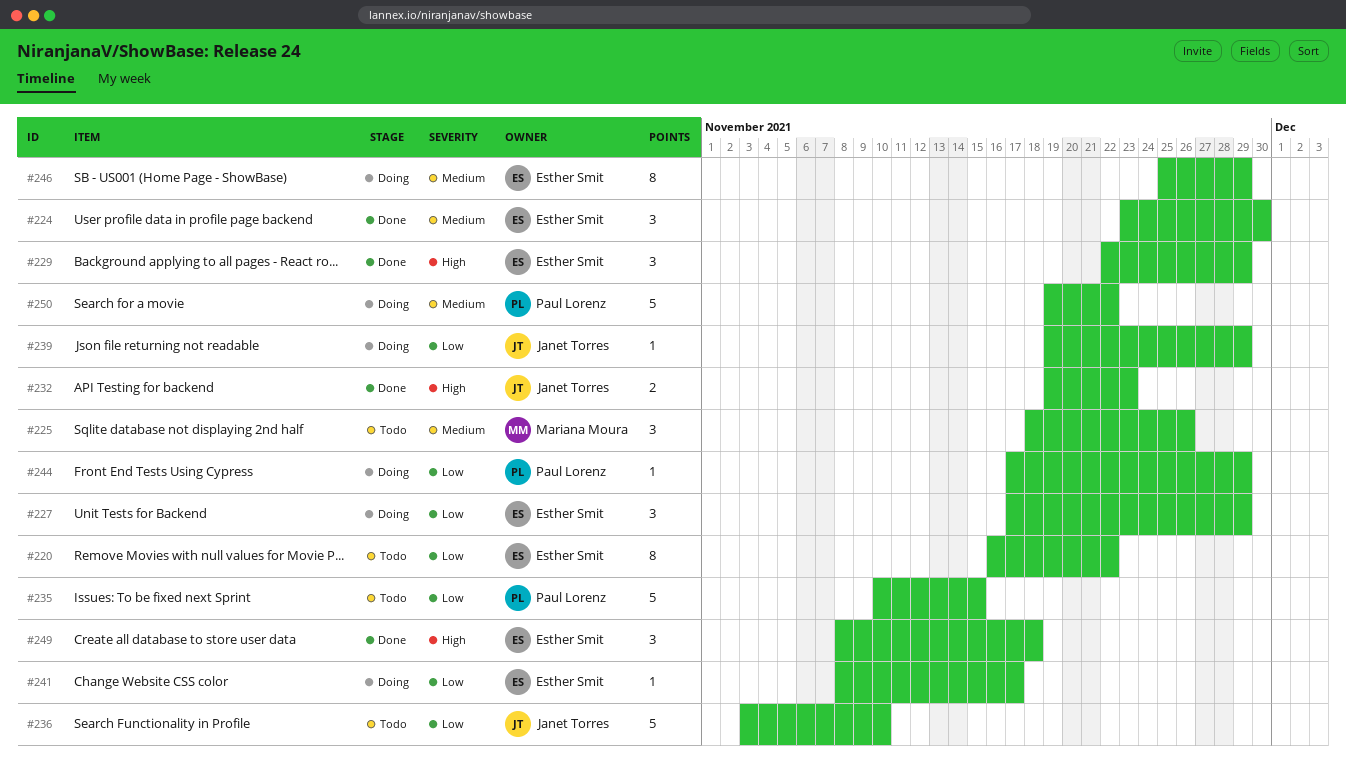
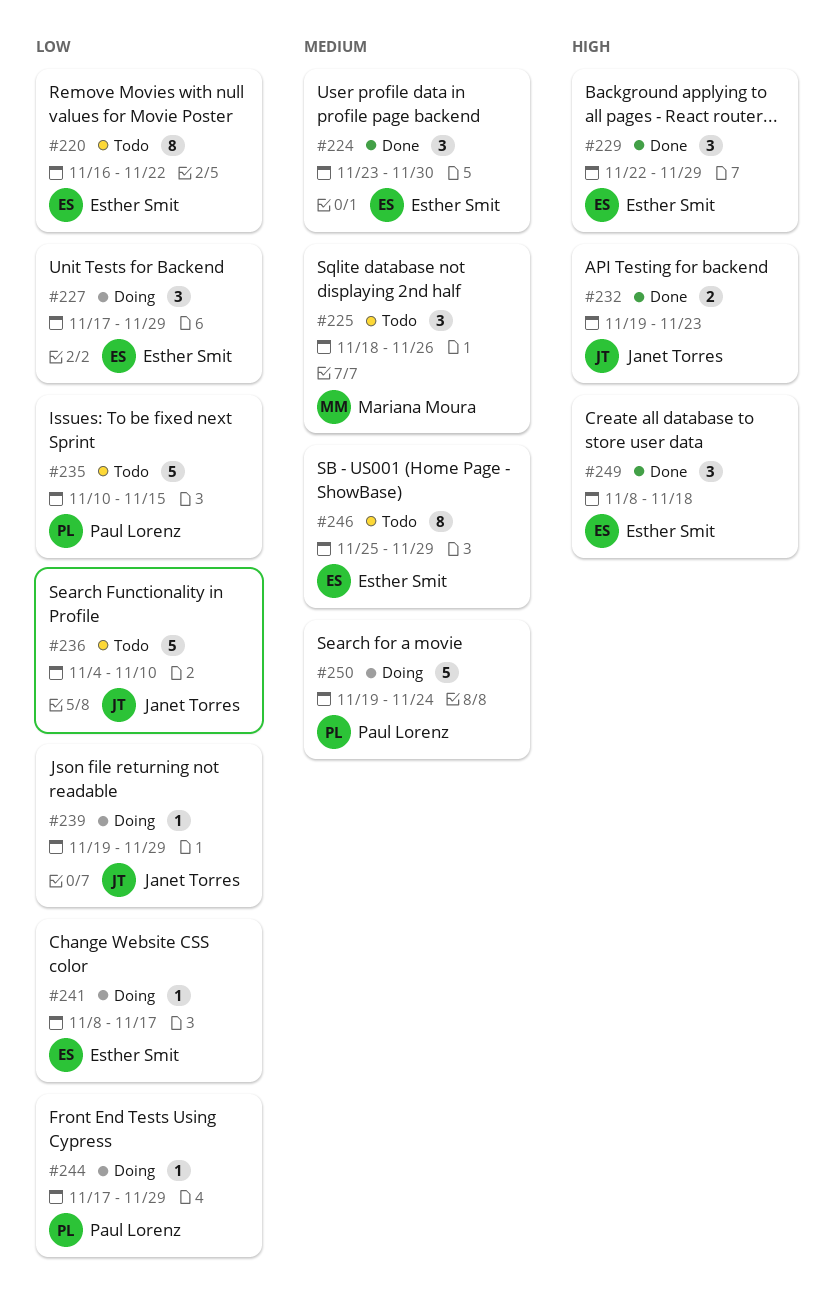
#236, start: Nov 3 -> Nov 4
#246, status: Doing -> Todo
#250, due: Nov 22 -> Nov 24

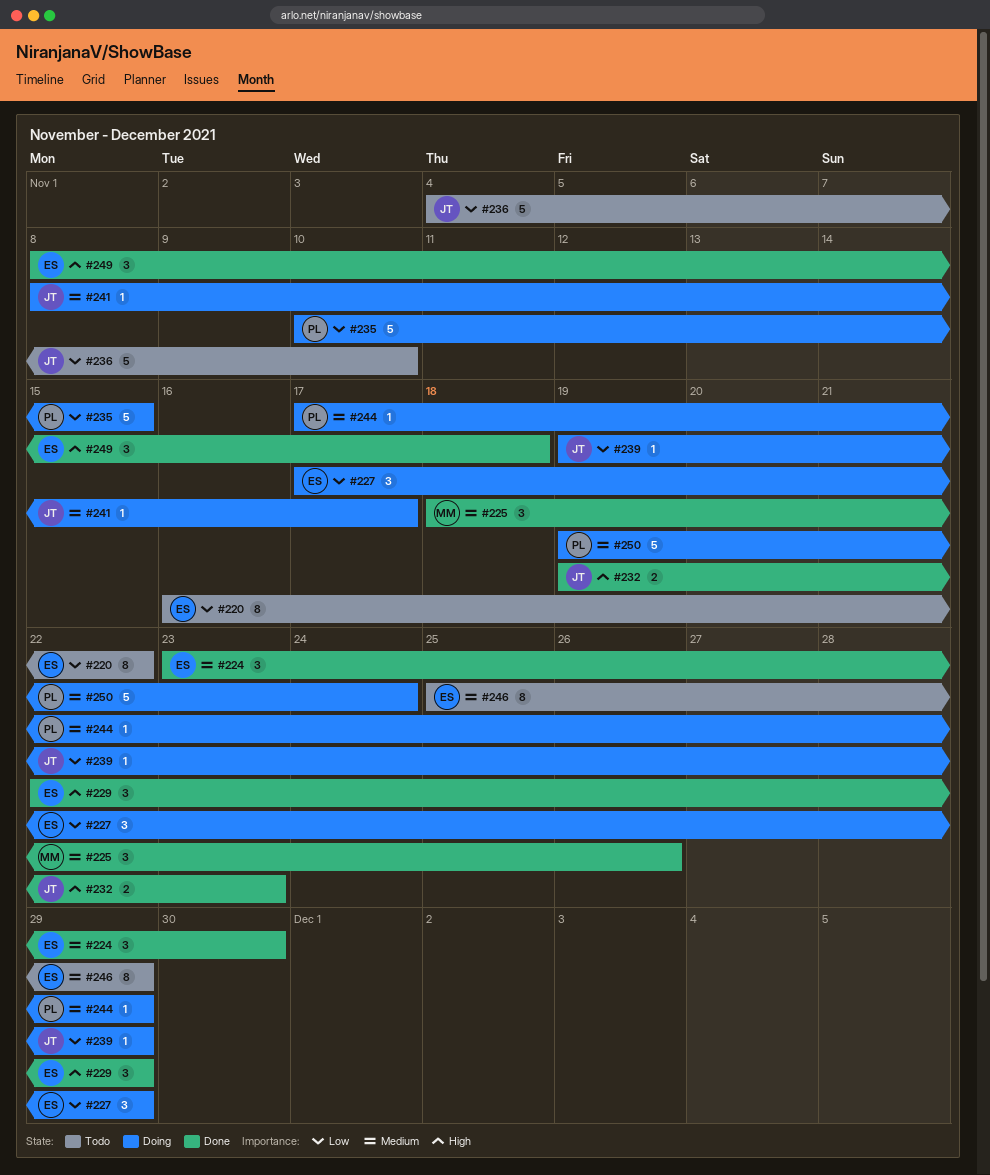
#225, status: Todo -> Done
#235, status: Todo -> Doing
#241, owner: Esther Smit -> Janet Torres
#241, priority: Low -> Medium
#244, priority: Low -> Medium

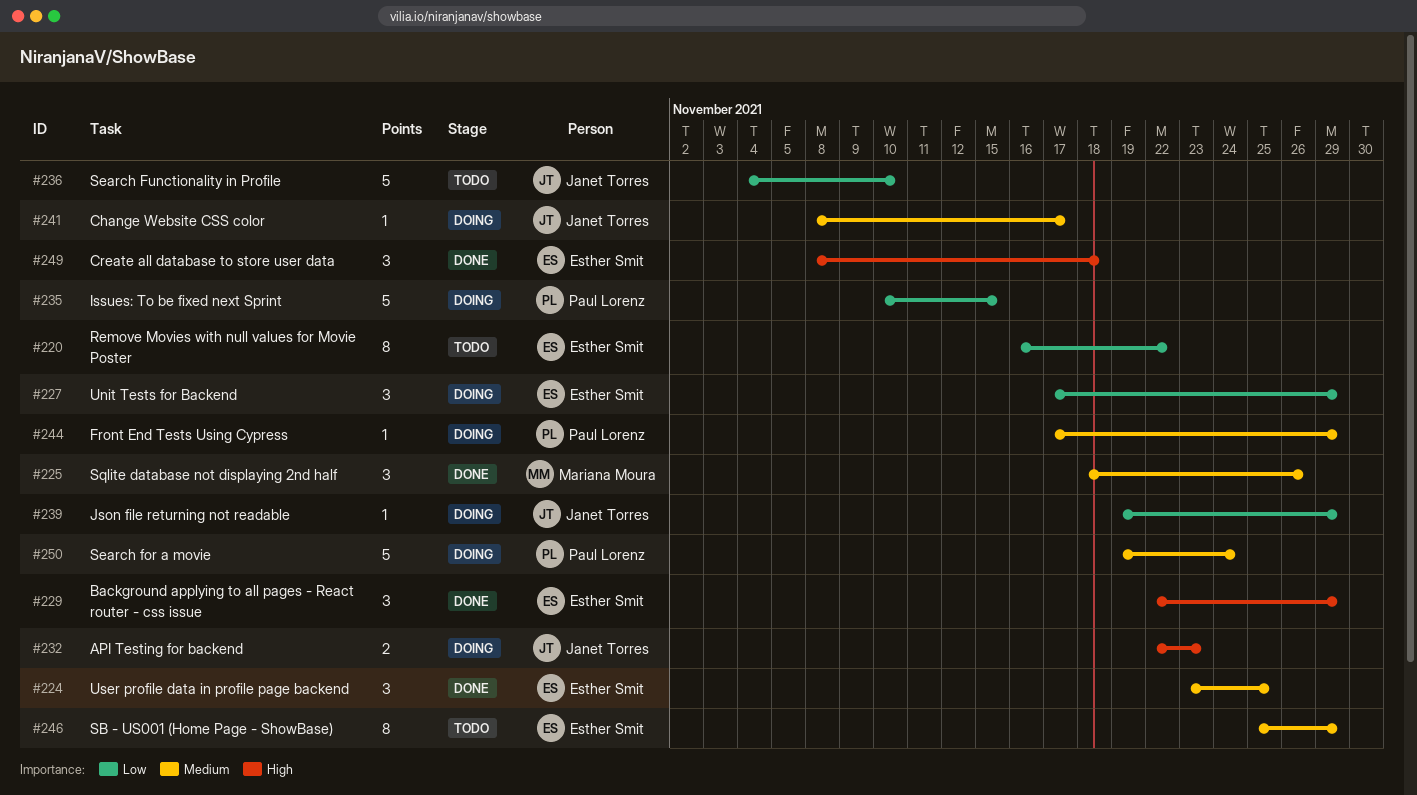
#224, due: Nov 30 -> Nov 25
#232, status: Done -> Doing
#232, start: Nov 19 -> Nov 22

